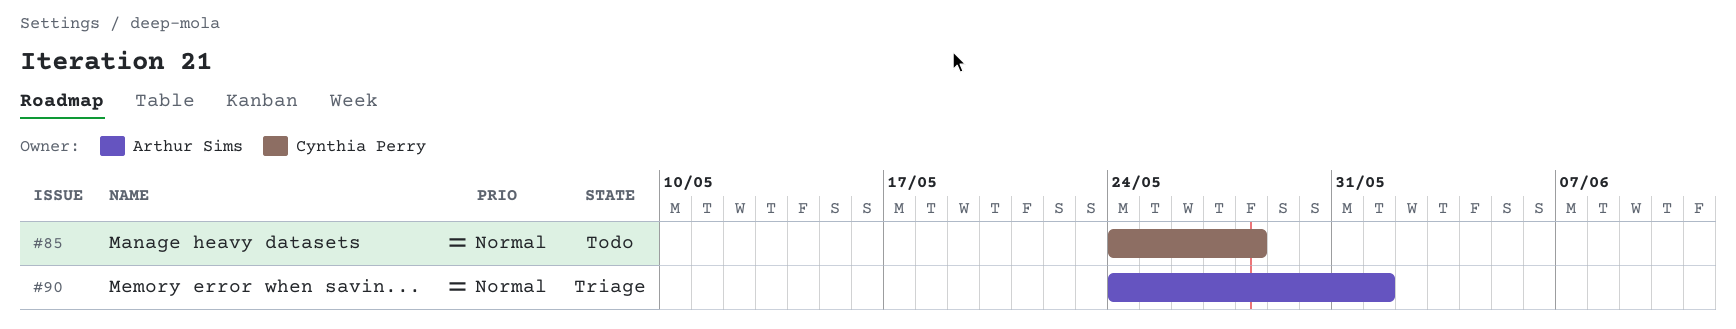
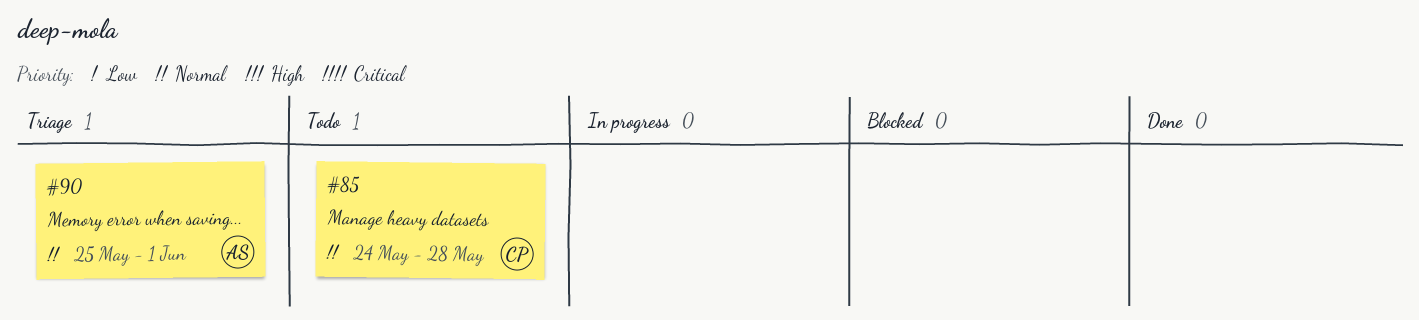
#90, start: May 24 -> May 25

